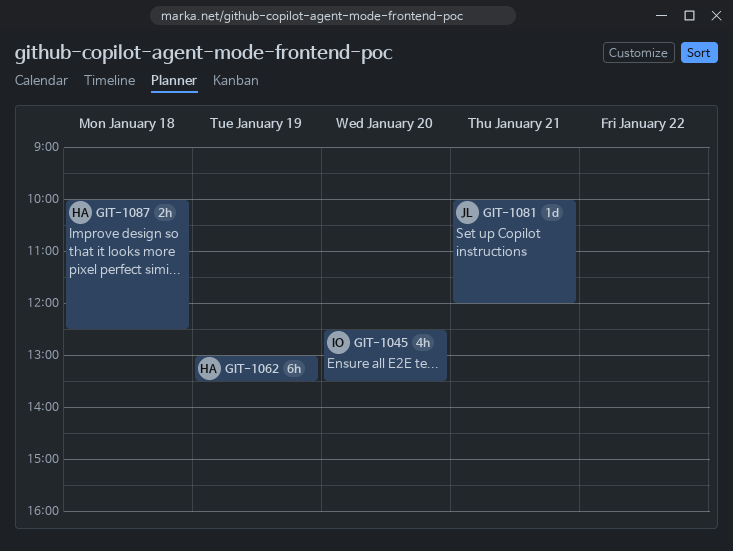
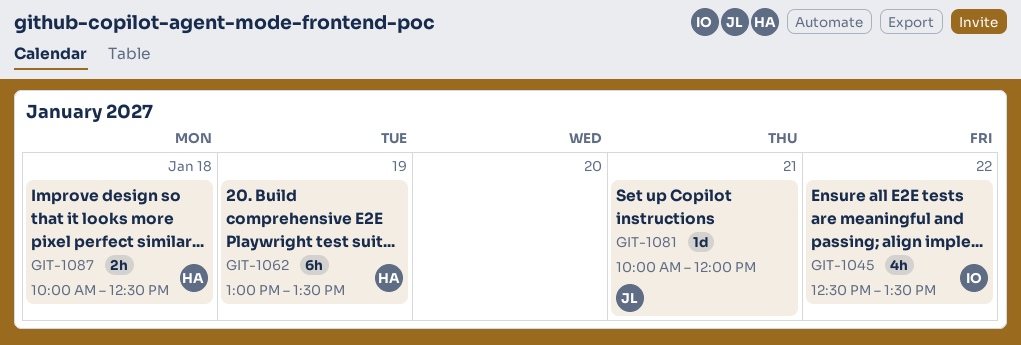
GIT-1045, day: Jan 20 -> Jan 22

